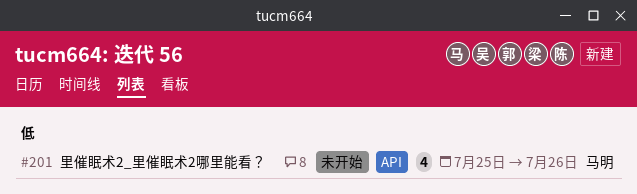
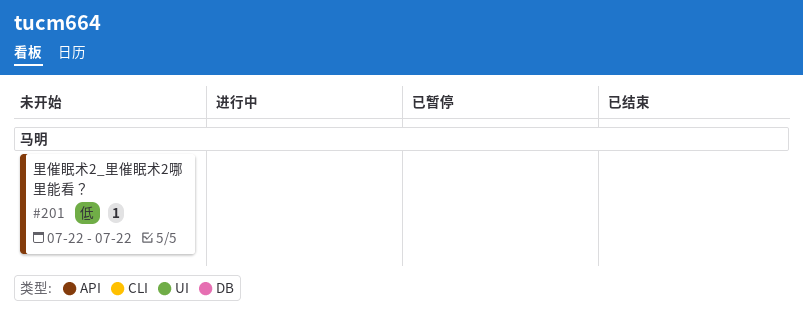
#201, estimate: 4 -> 1
#201, start: Jul 25 -> Jul 22
#201, due: Jul 26 -> Jul 22

